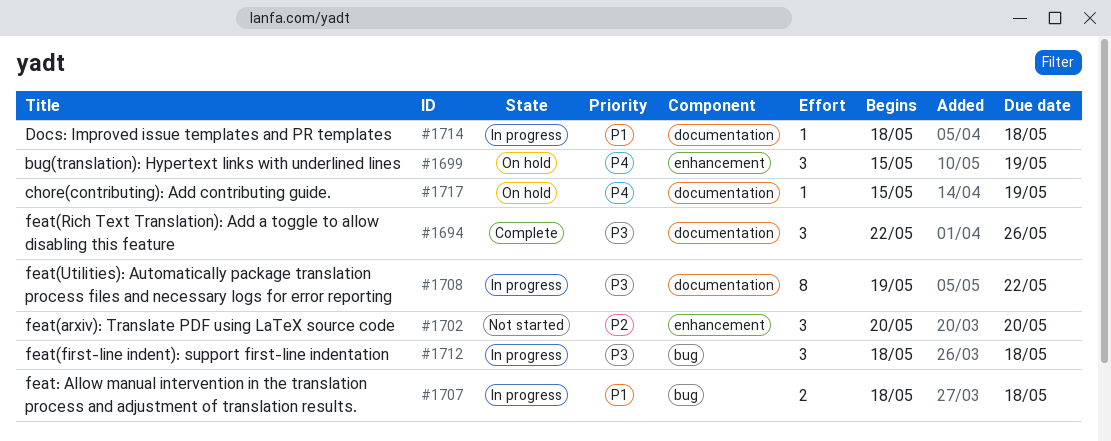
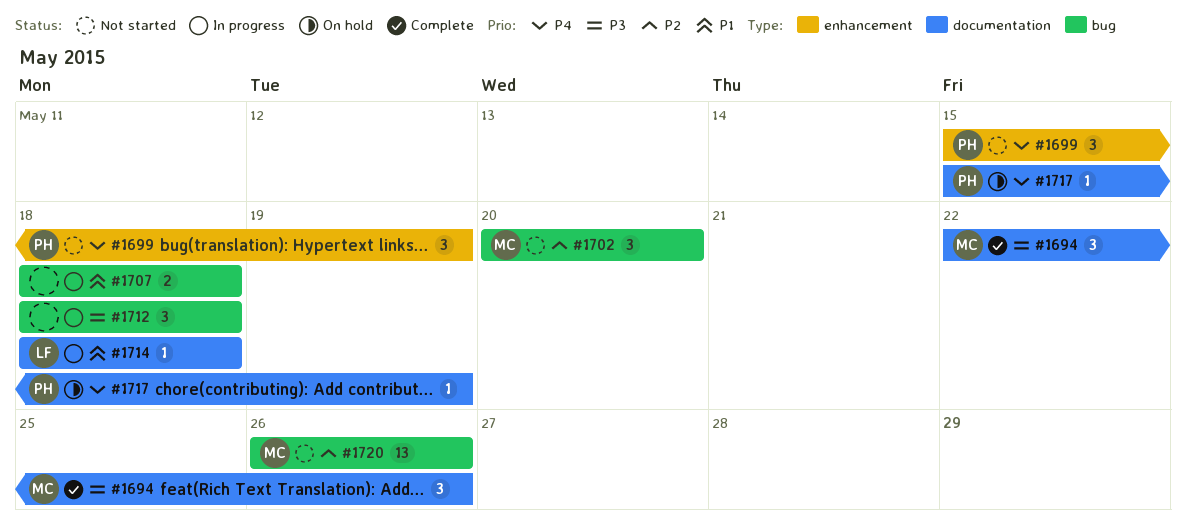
#1699, status: On hold -> Not started
#1702, label: enhancement -> bug
#1708: present -> none
#1720: none -> present

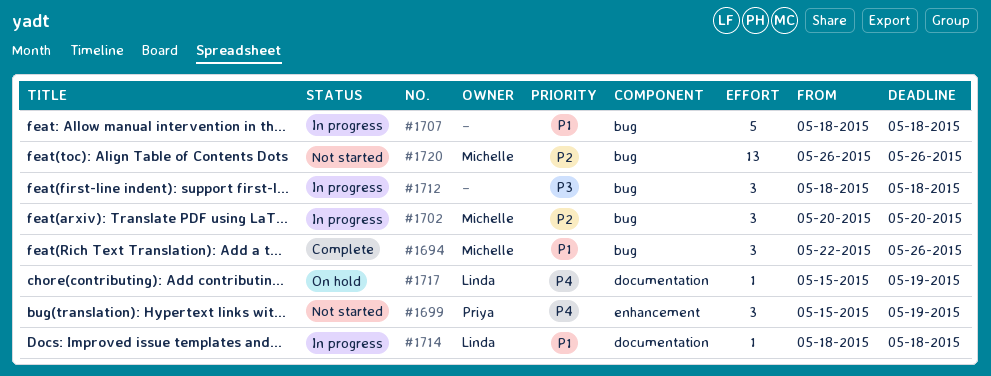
#1694, priority: P3 -> P1
#1694, label: documentation -> bug
#1702, status: Not started -> In progress
#1707, estimate: 2 -> 5
#1717, owner: Priya -> Linda

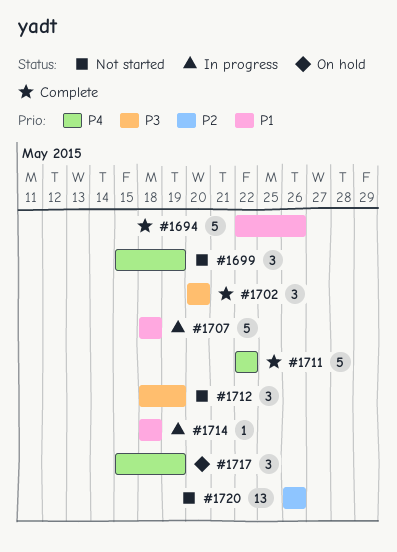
#1694, estimate: 3 -> 5
#1702, status: In progress -> Complete
#1702, priority: P2 -> P3
#1711: none -> present
#1712, status: In progress -> Not started
#1712, due: May 18 -> May 19
#1717, estimate: 1 -> 3

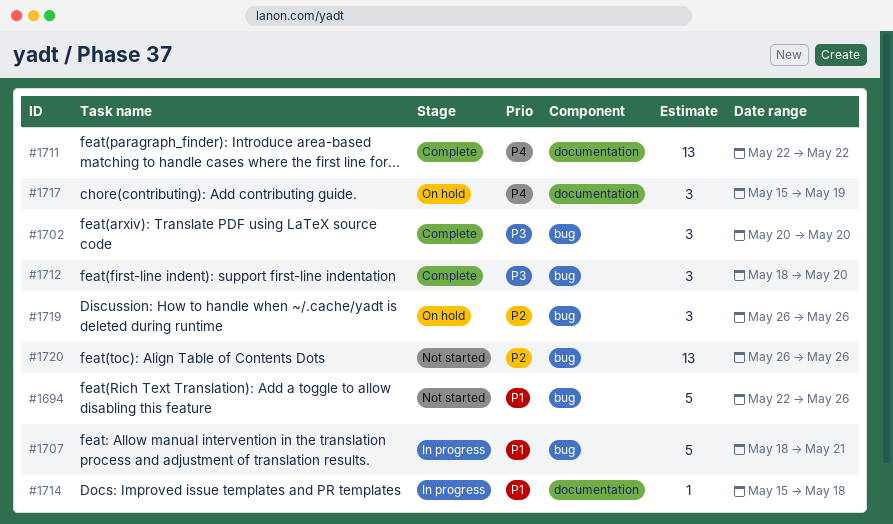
#1694, status: Complete -> Not started
#1699: present -> none
#1707, due: May 18 -> May 21
#1711, estimate: 5 -> 13
#1712, status: Not started -> Complete
#1712, due: May 19 -> May 20
#1714, start: May 18 -> May 15
#1719: none -> present

